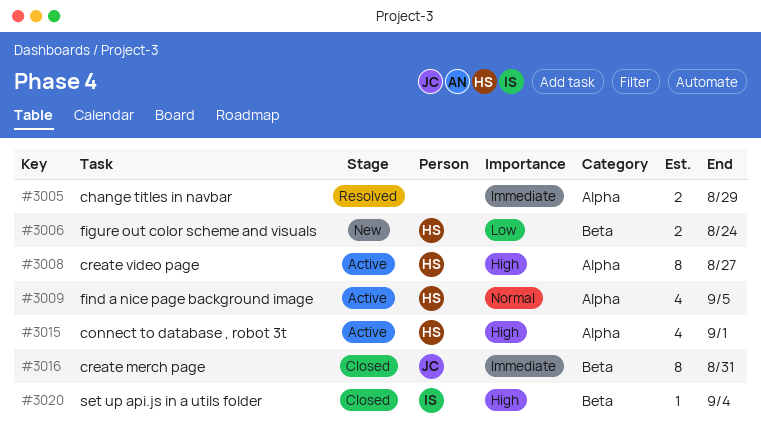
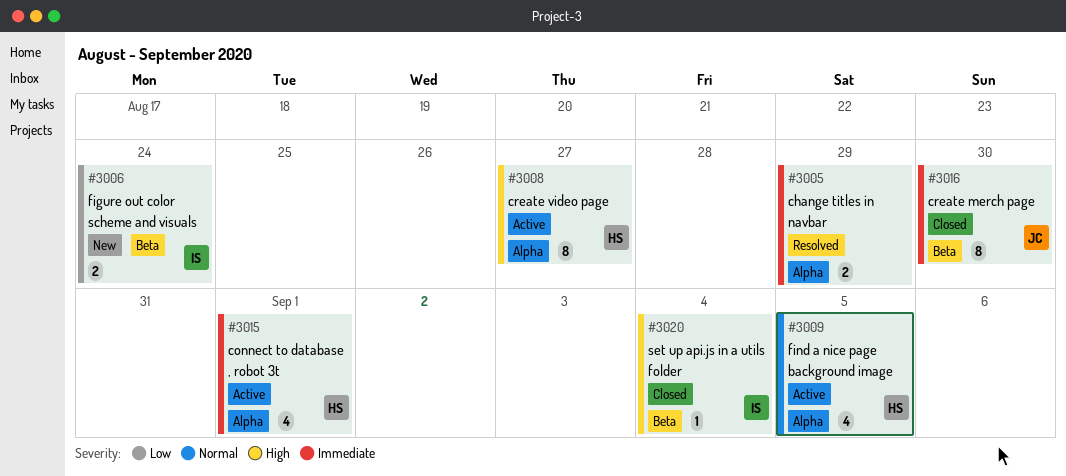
#3006, owner: HS -> IS
#3015, priority: High -> Immediate
#3016, due: Aug 31 -> Aug 30

